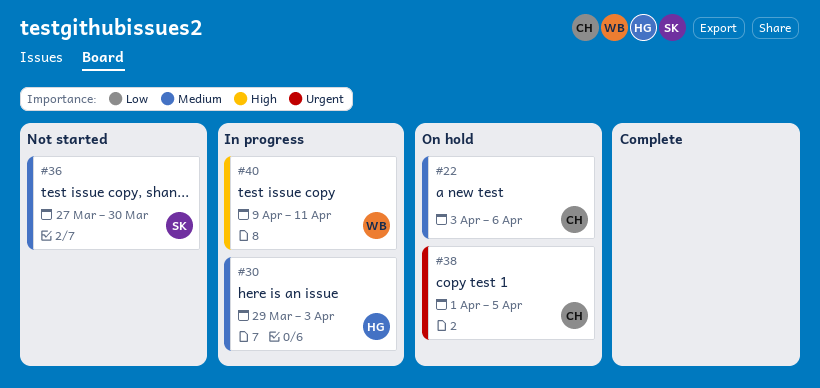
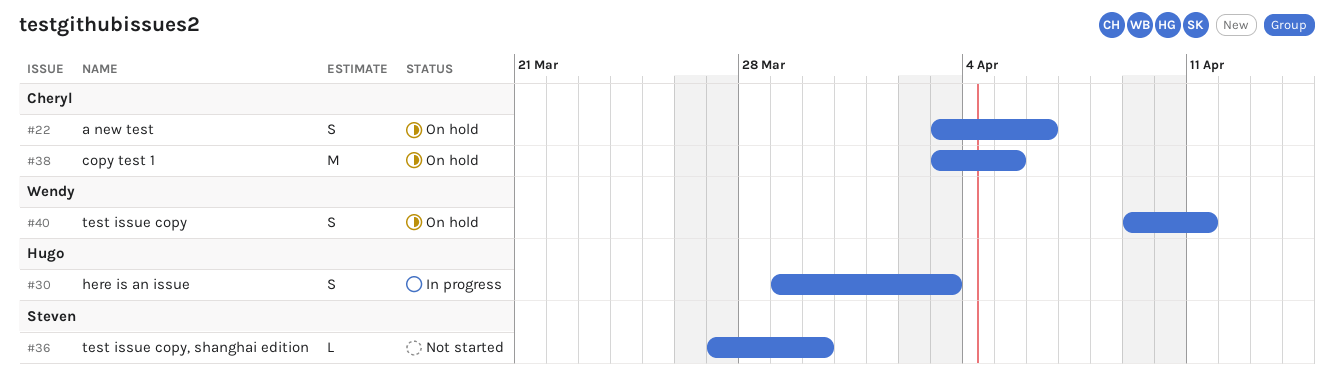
#38, start: Apr 1 -> Apr 3
#40, status: In progress -> On hold

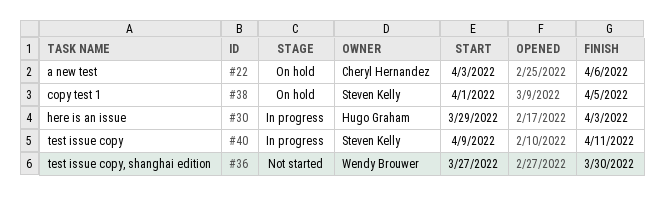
#36, owner: Steven Kelly -> Wendy Brouwer
#38, owner: Cheryl Hernandez -> Steven Kelly
#38, start: Apr 3 -> Apr 1
#40, status: On hold -> In progress
#40, owner: Wendy Brouwer -> Steven Kelly

